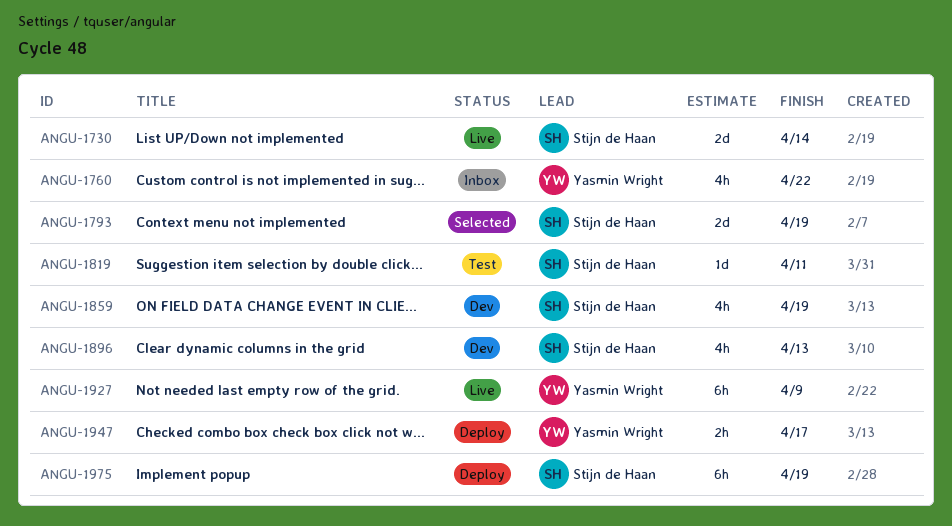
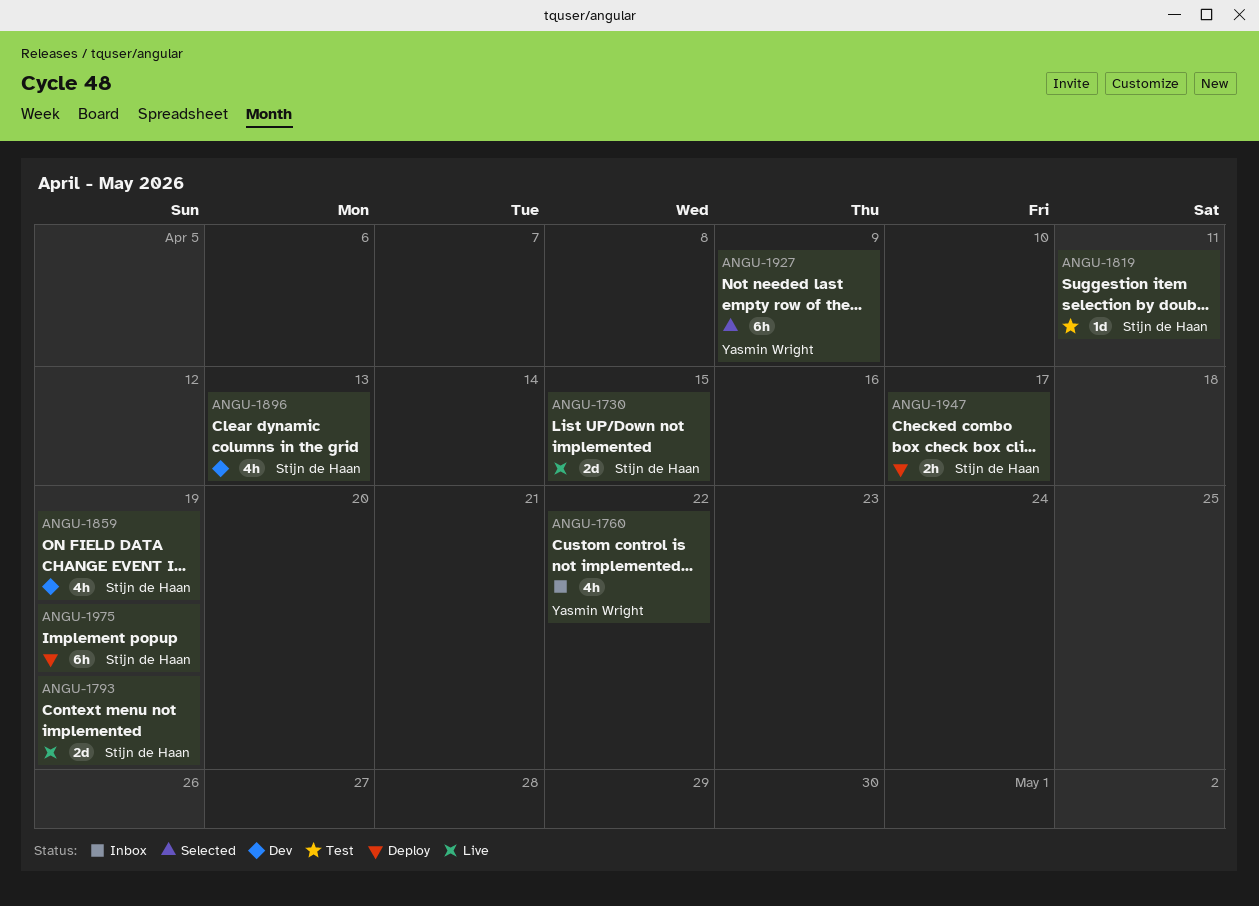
ANGU-1730, due: Apr 14 -> Apr 15
ANGU-1793, status: Selected -> Live
ANGU-1927, status: Live -> Selected
ANGU-1947, owner: Yasmin Wright -> Stijn de Haan

